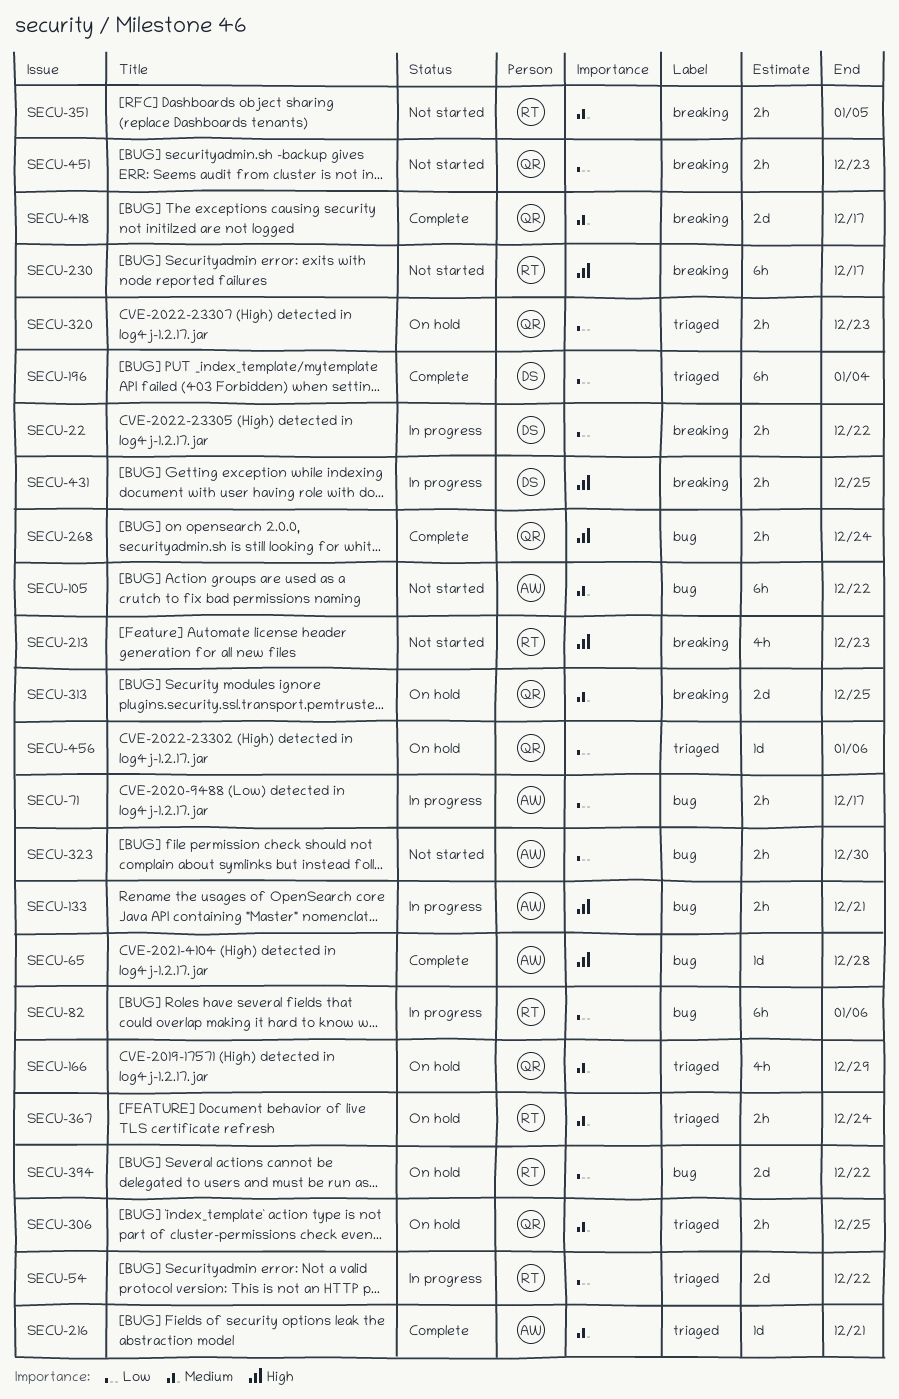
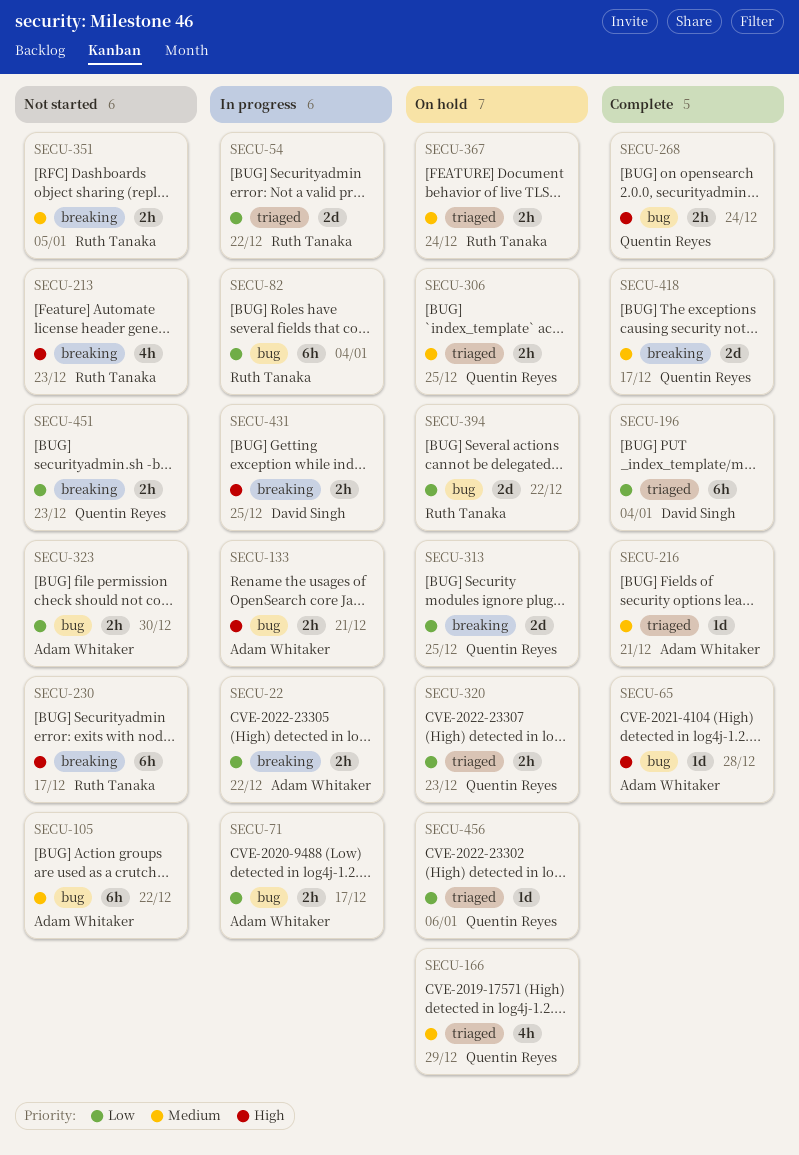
SECU-22, owner: David Singh -> Adam Whitaker
SECU-82, due: Jan 6 -> Jan 4
SECU-313, priority: Medium -> Low

